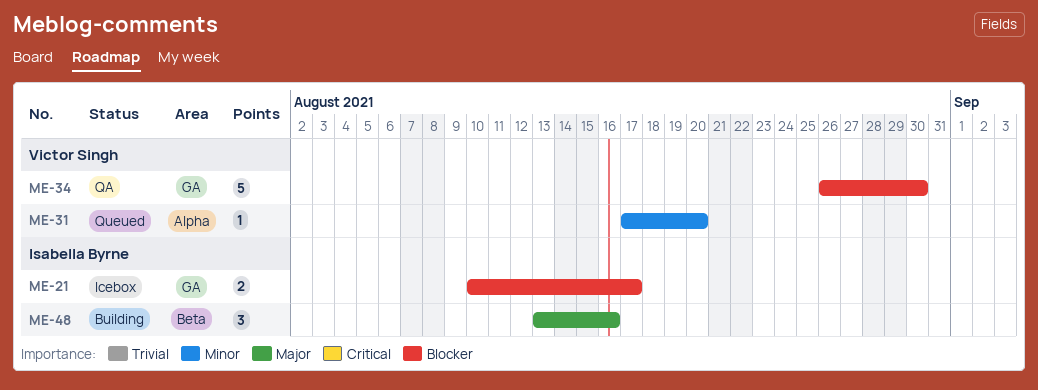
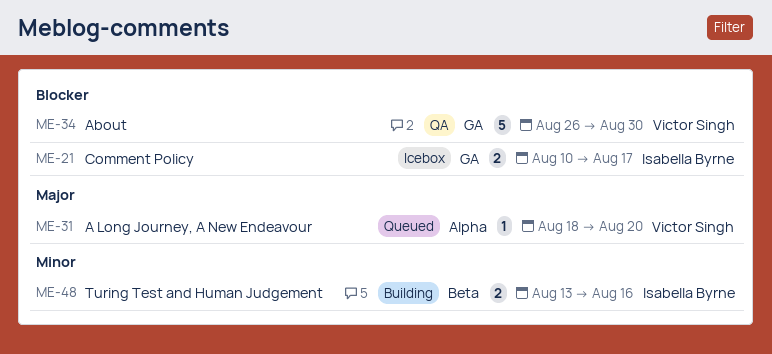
ME-31, priority: Minor -> Major
ME-31, start: Aug 17 -> Aug 18
ME-48, priority: Major -> Minor
ME-48, estimate: 3 -> 2

